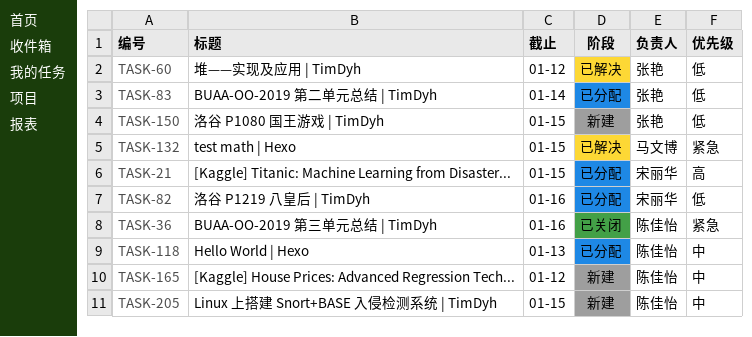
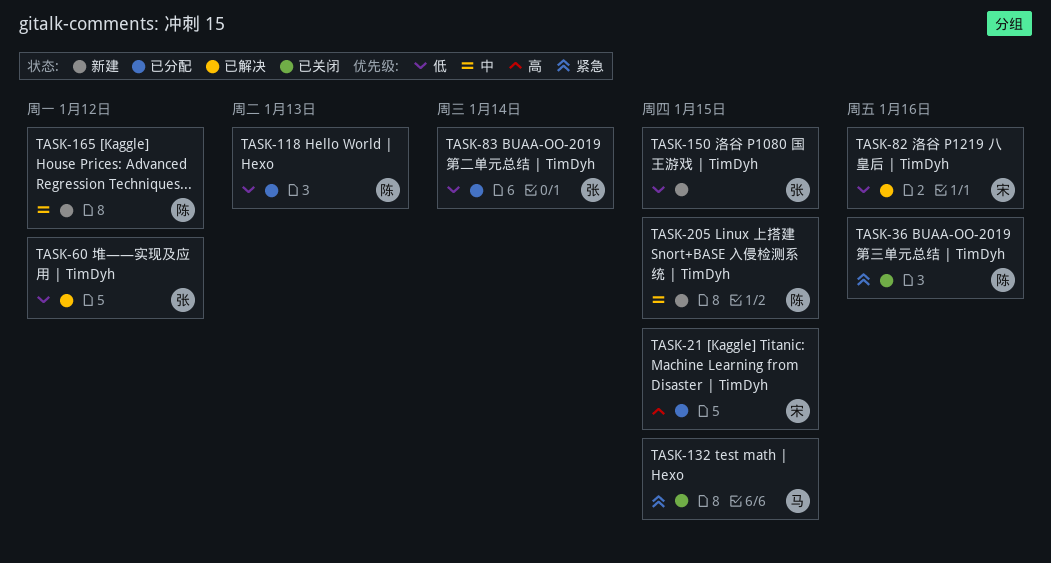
TASK-82, status: 已分配 -> 已解决
TASK-118, priority: 中 -> 低
TASK-132, status: 已解决 -> 已关闭

